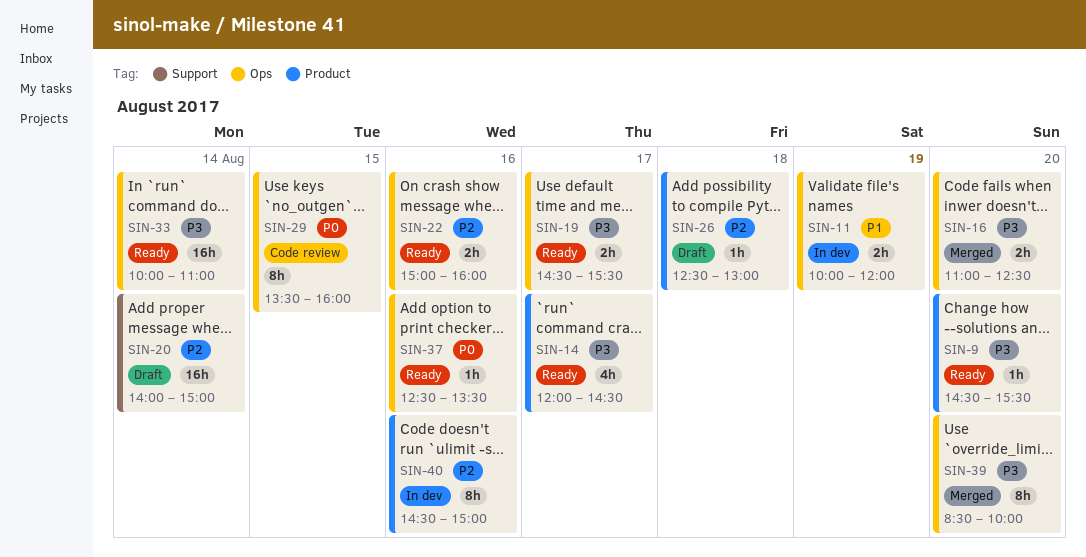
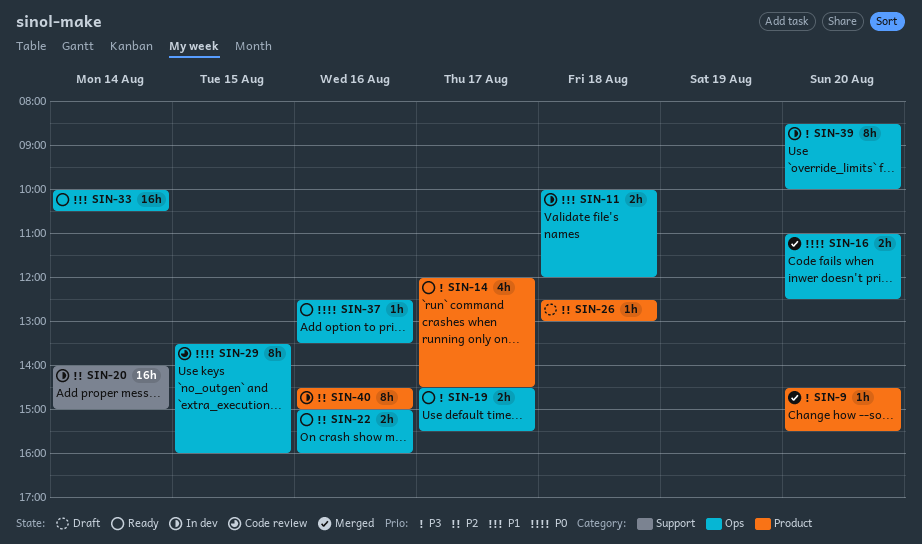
SIN-9, status: Ready -> Merged
SIN-11, day: Aug 19 -> Aug 18
SIN-16, priority: P3 -> P0
SIN-20, status: Draft -> In dev
SIN-33, priority: P3 -> P1
SIN-33, ends: 11:00 -> 10:30
SIN-39, status: Merged -> In dev

